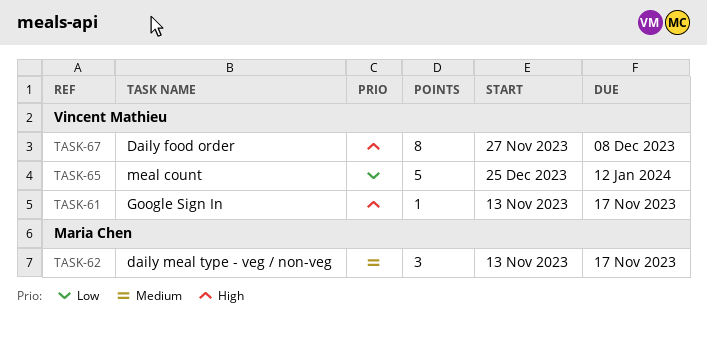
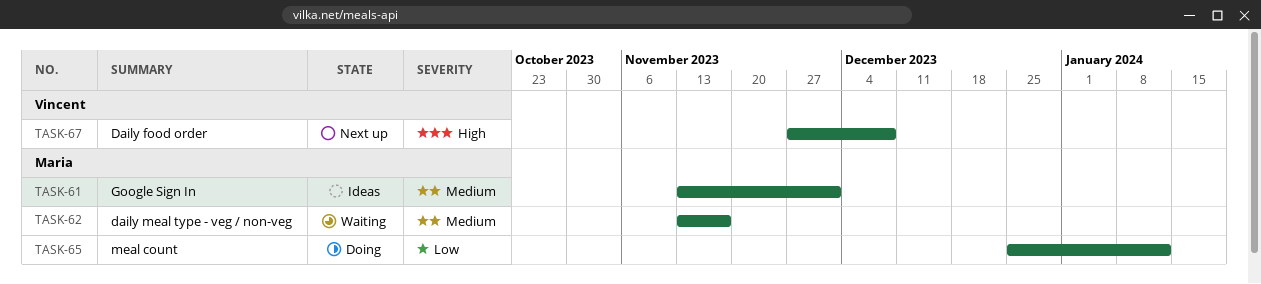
TASK-61, owner: Vincent Mathieu -> Maria Chen
TASK-61, priority: High -> Medium
TASK-61, due: Nov 17 -> Dec 1
TASK-65, owner: Vincent Mathieu -> Maria Chen

